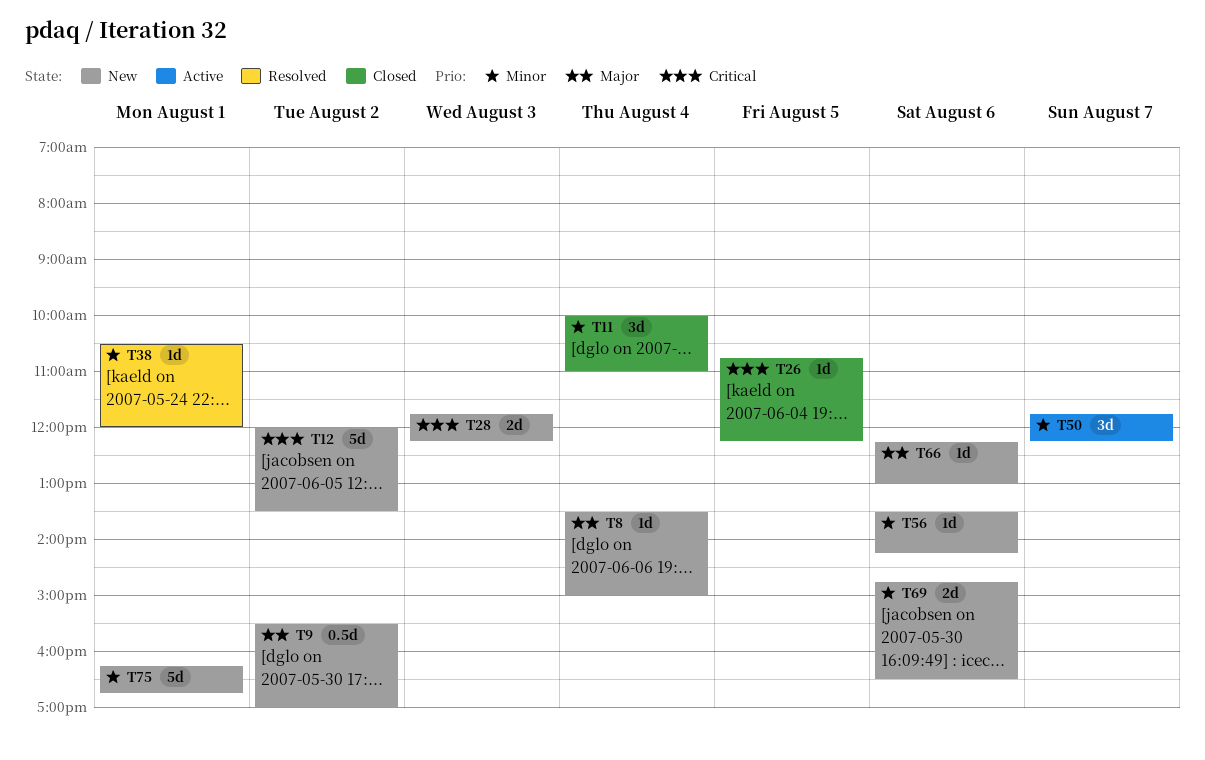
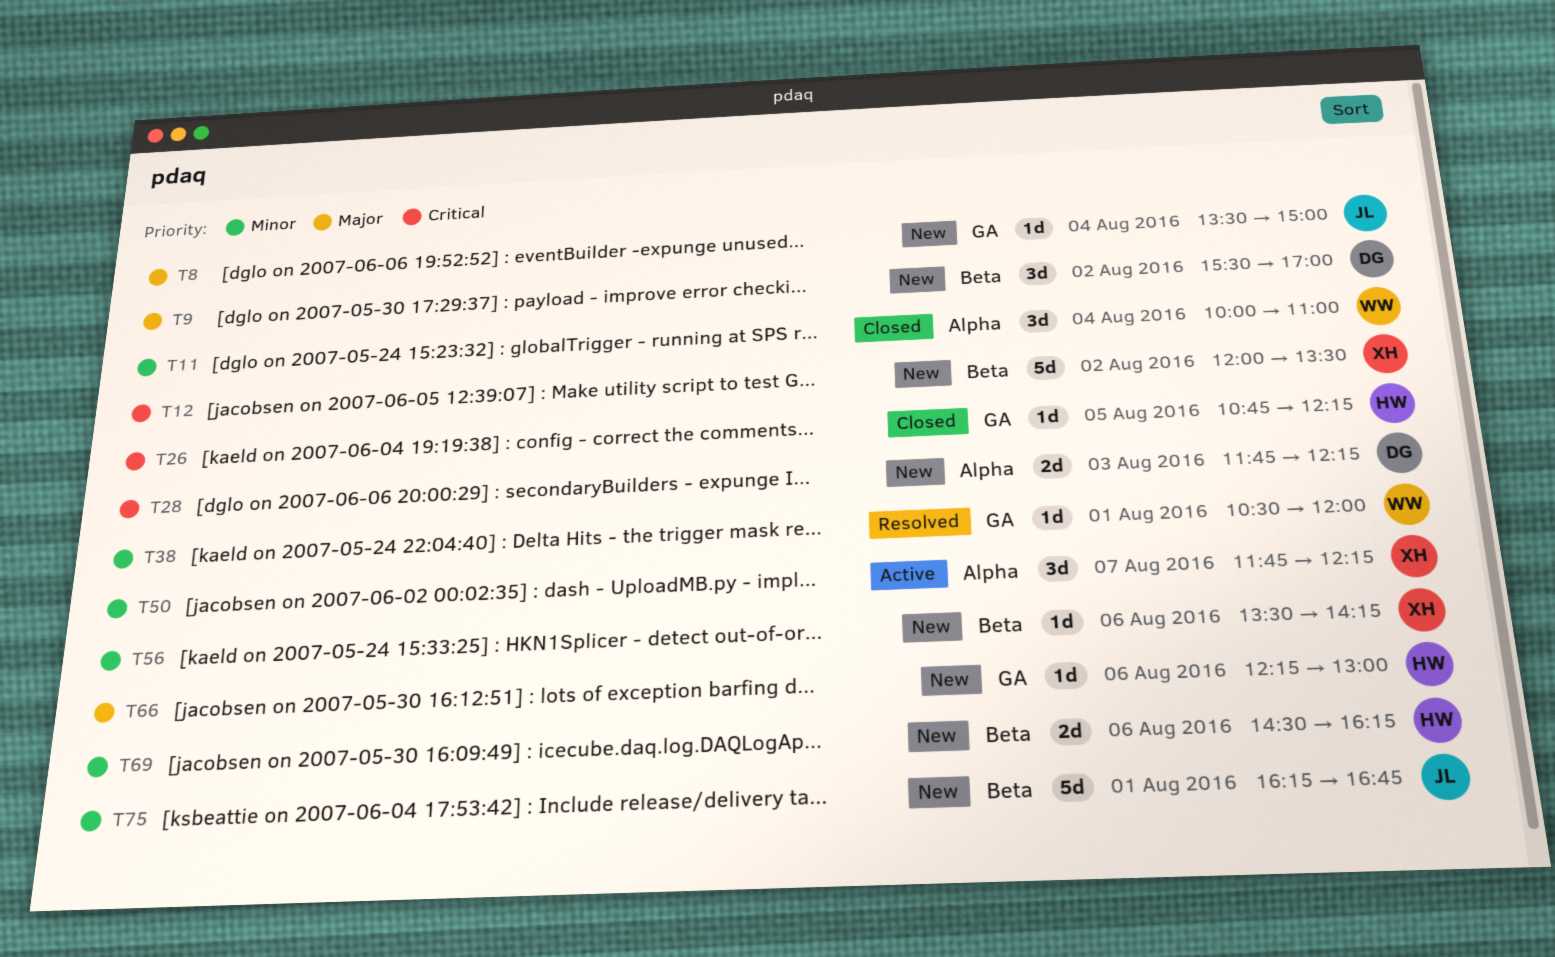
T9, estimate: 0.5d -> 3d
T69, begins: 14:45 -> 14:30
T69, ends: 16:30 -> 16:15

